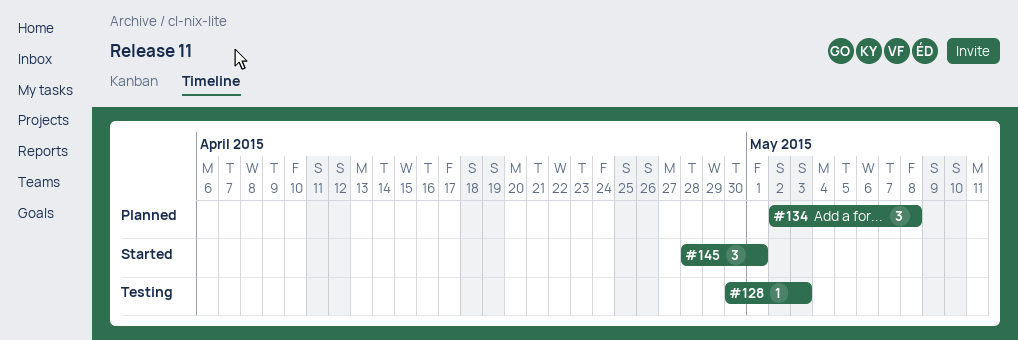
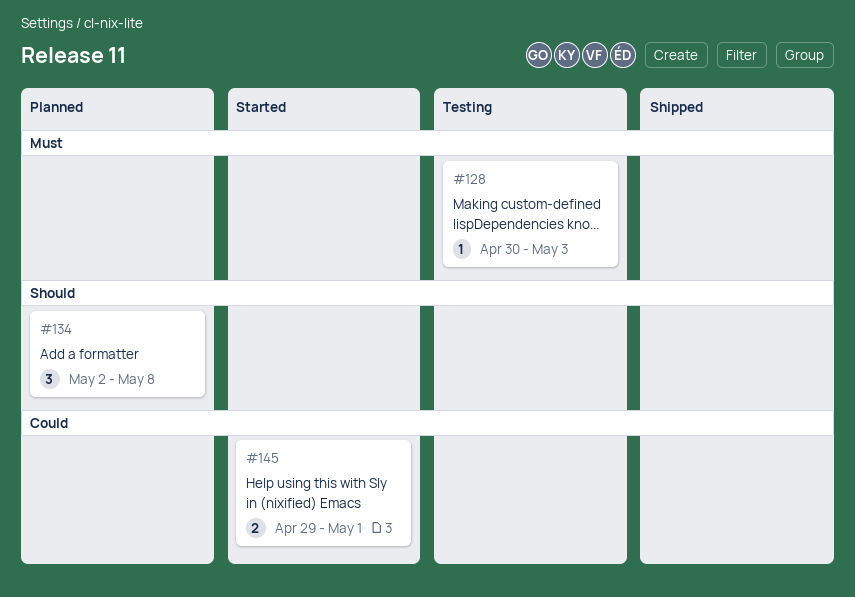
#145, estimate: 3 -> 2
#145, start: Apr 28 -> Apr 29

